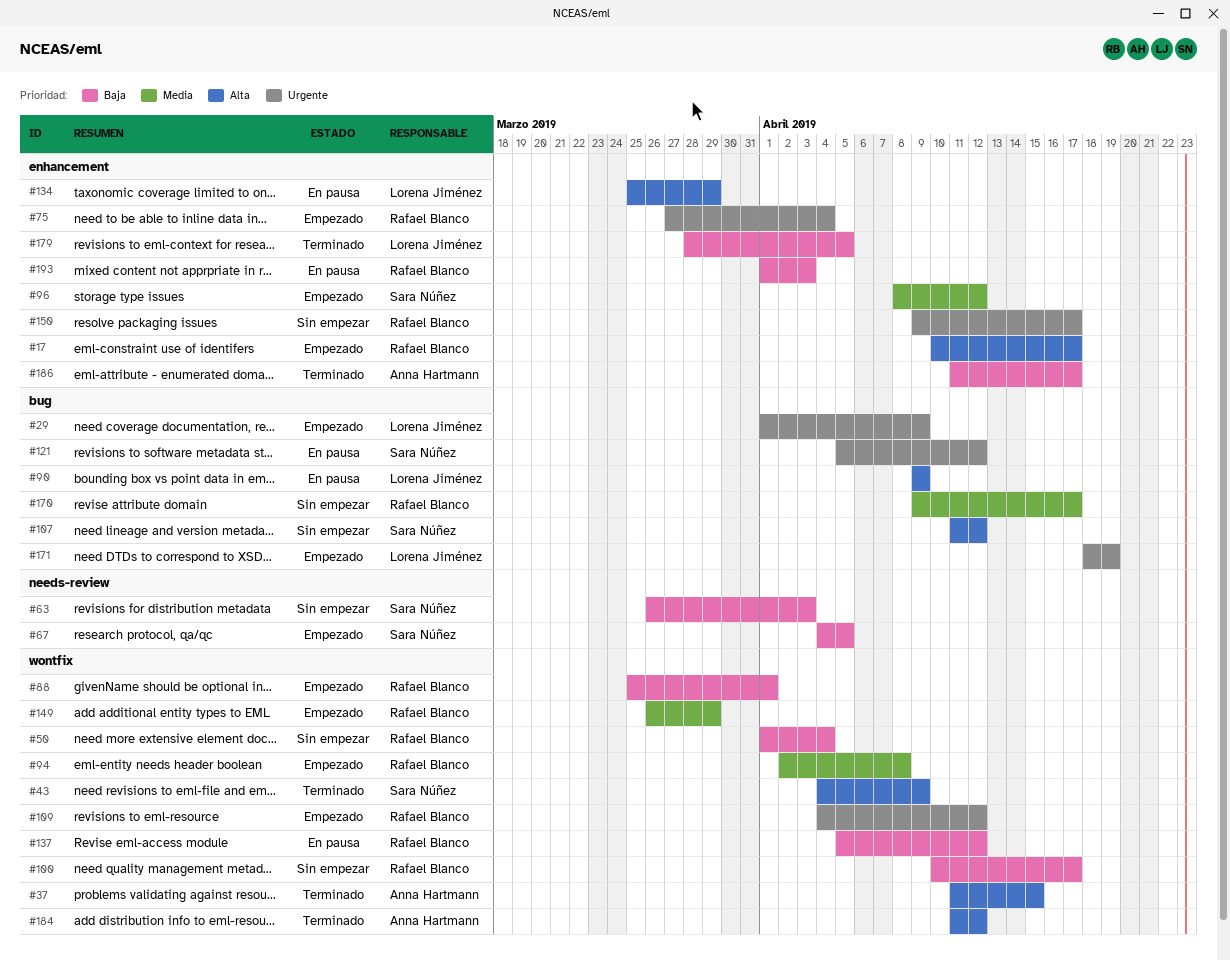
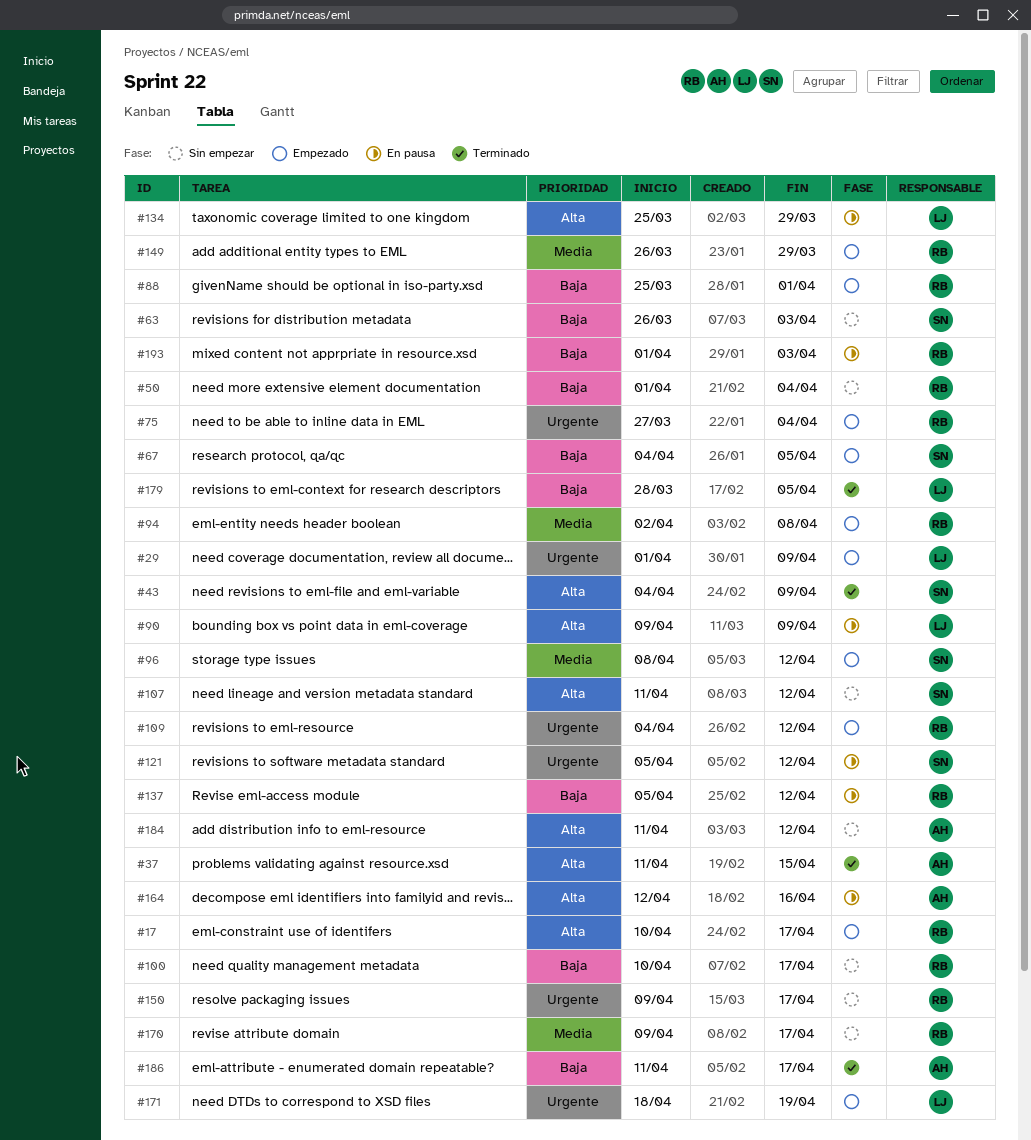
#164: none -> present
#184, status: Terminado -> Sin empezar

